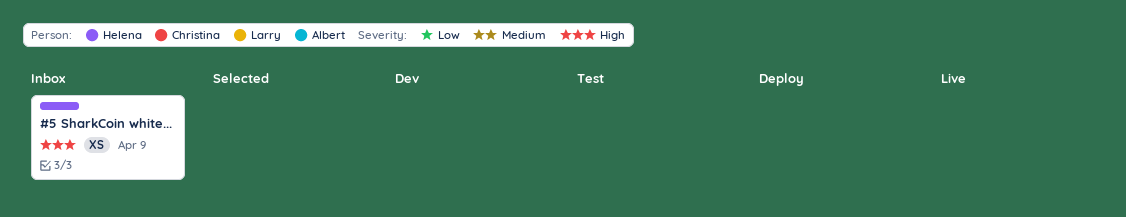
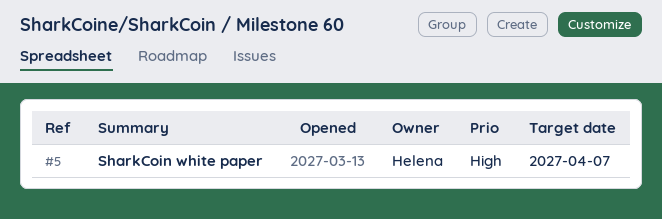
#5, due: Apr 9 -> Apr 7

